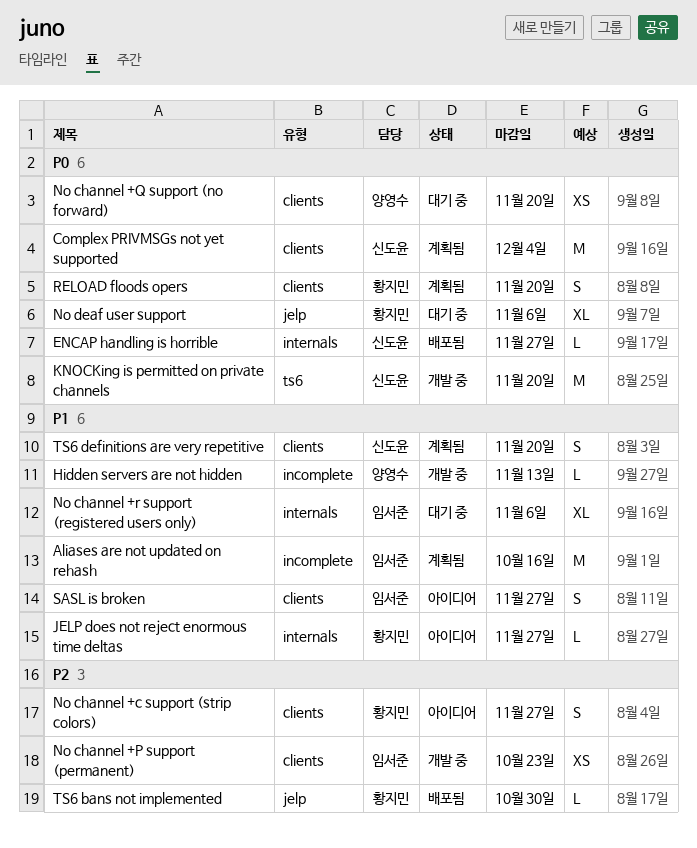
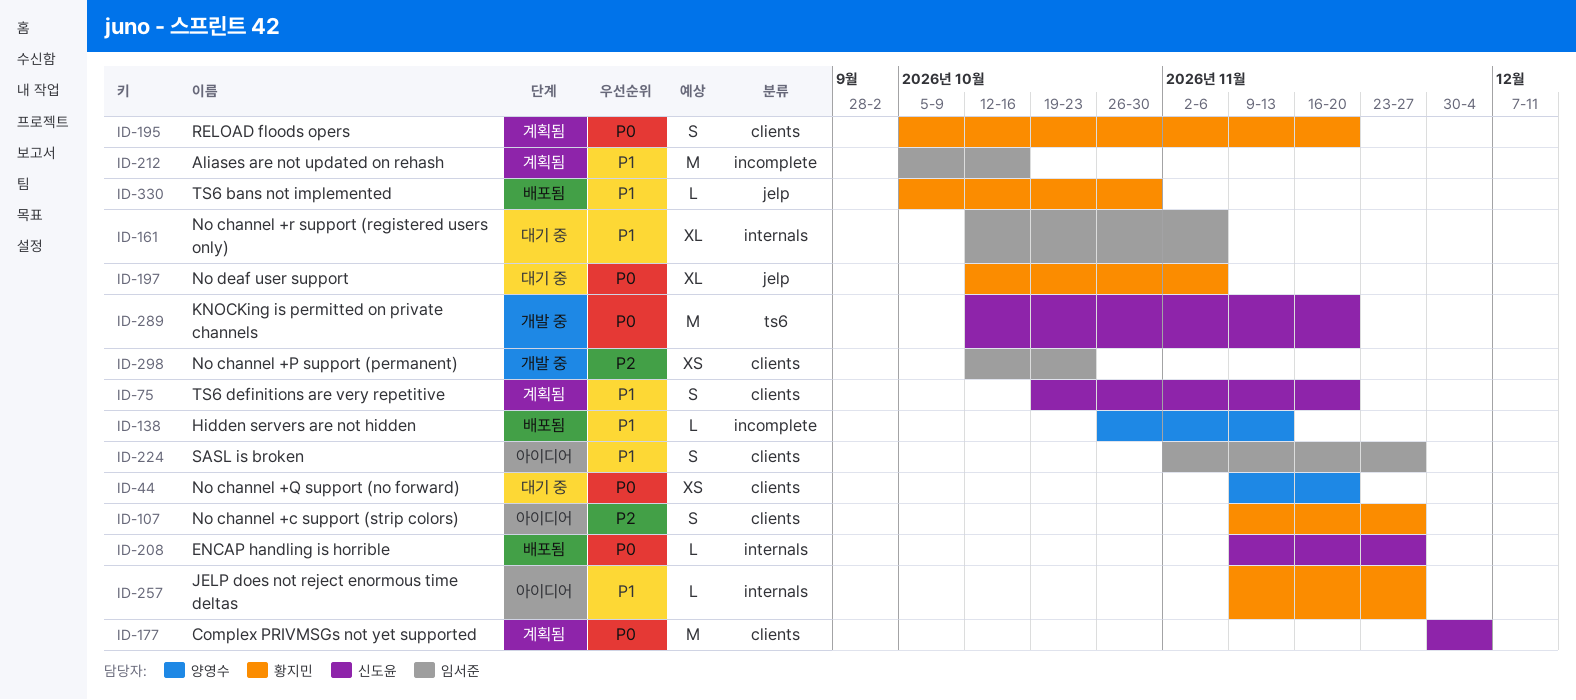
Hidden servers are not hidden, status: 개발 중 -> 배포됨
TS6 bans not implemented, priority: P2 -> P1

